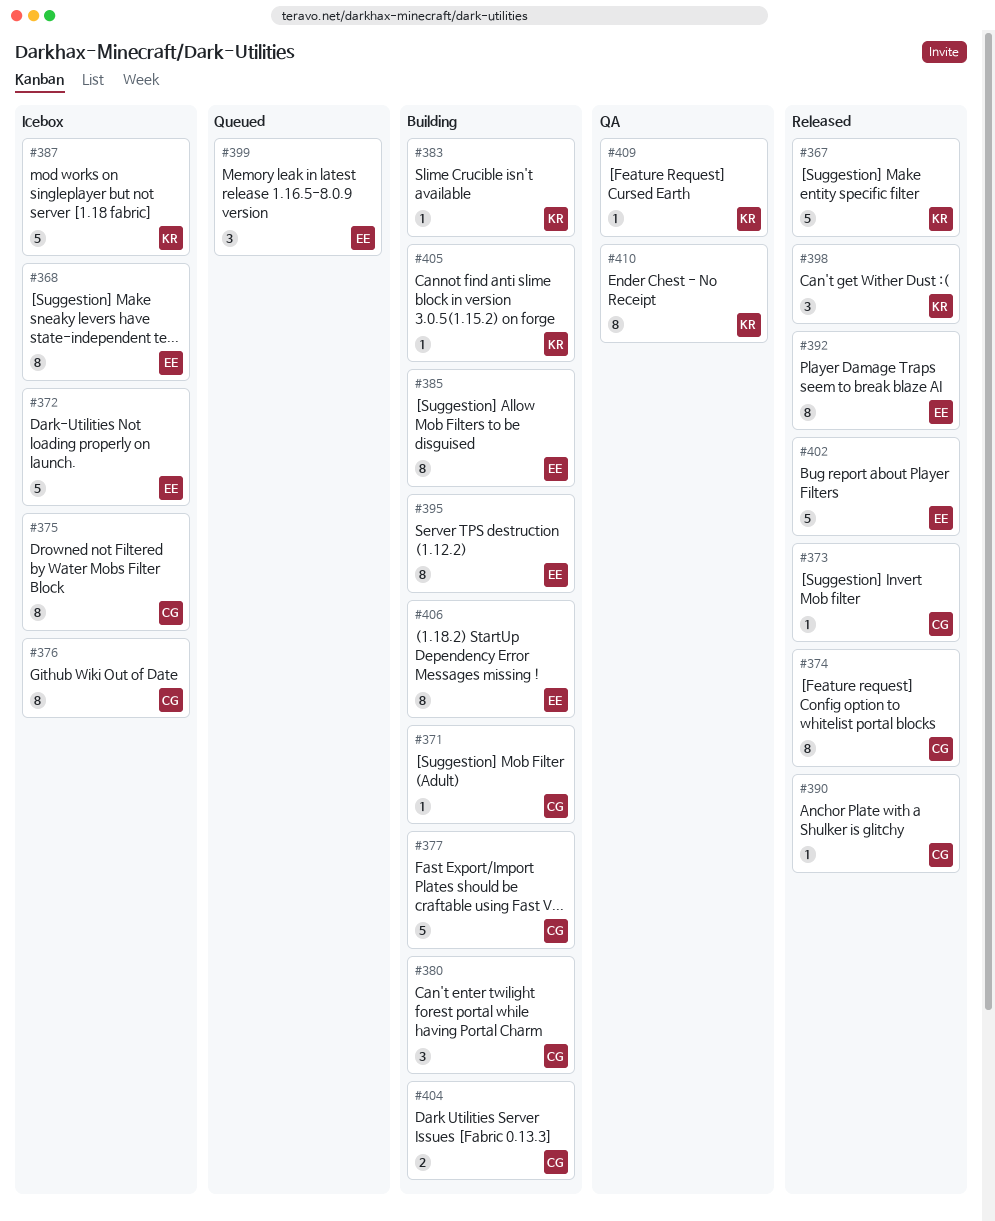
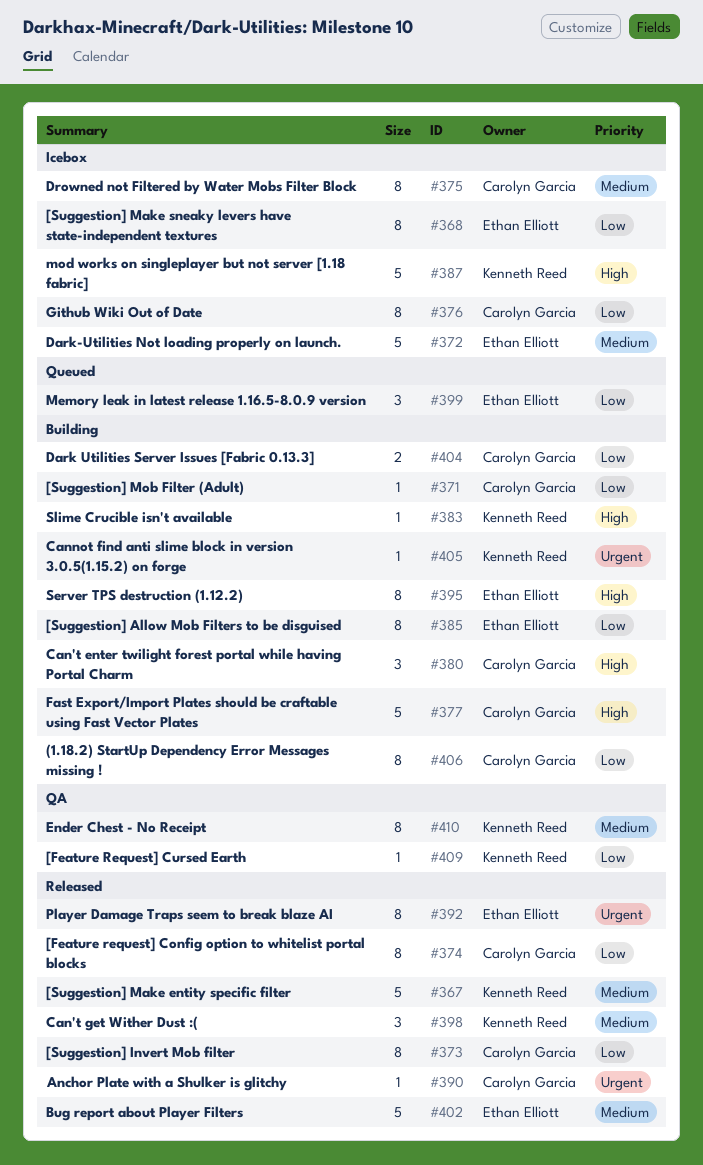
#373, estimate: 1 -> 8
#406, owner: Ethan Elliott -> Carolyn Garcia

